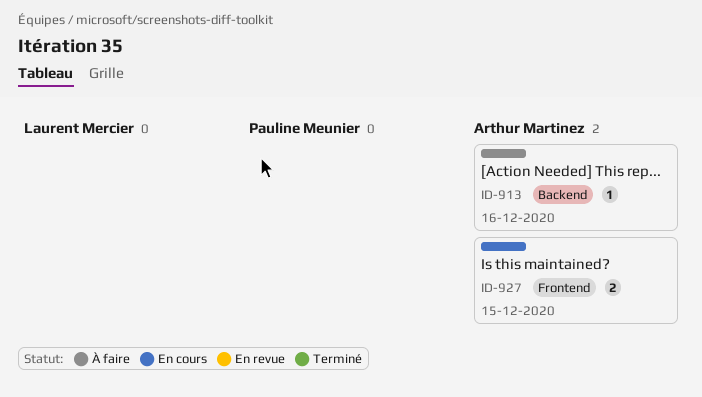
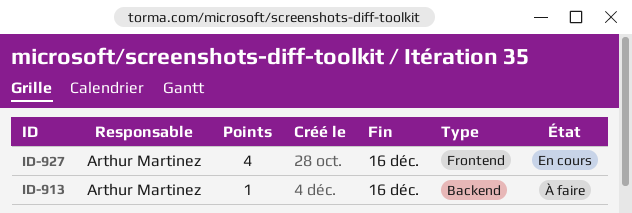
ID-927, estimate: 2 -> 4
ID-927, due: Dec 15 -> Dec 16

